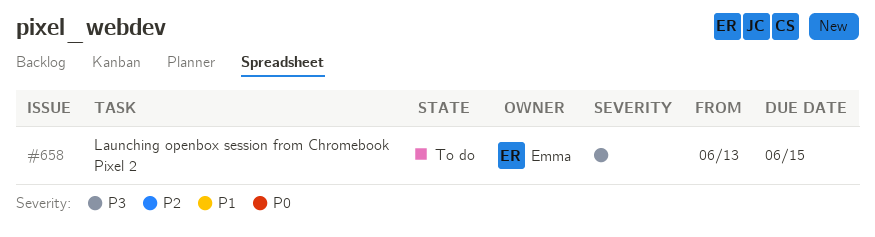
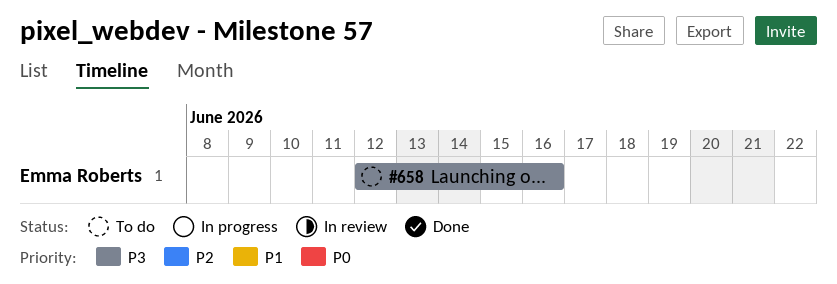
#658, start: Jun 13 -> Jun 12
#658, due: Jun 15 -> Jun 16

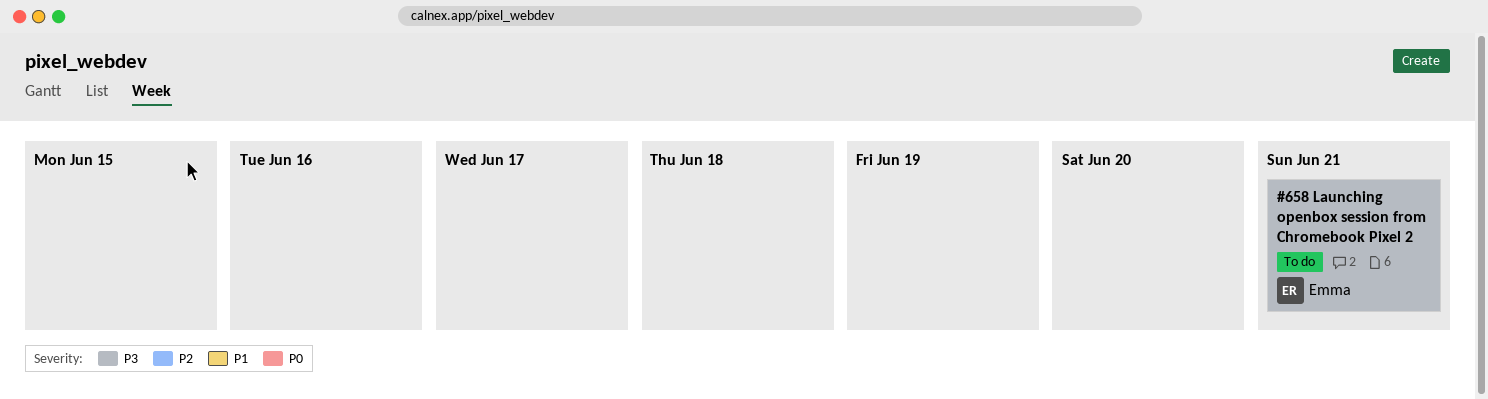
#658, due: Jun 16 -> Jun 21

